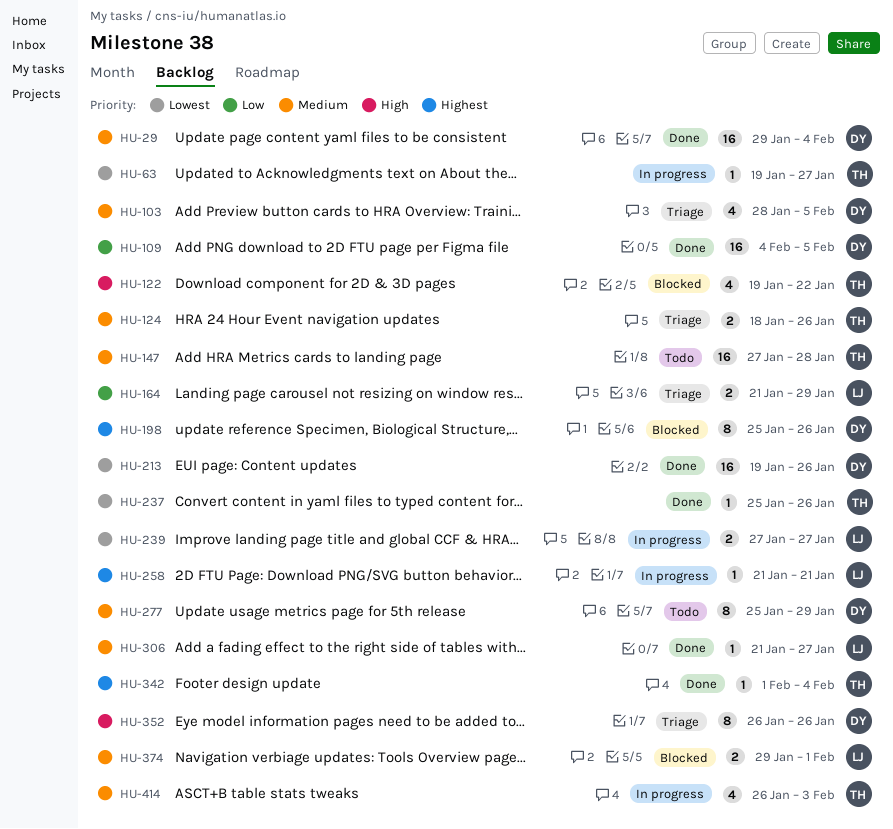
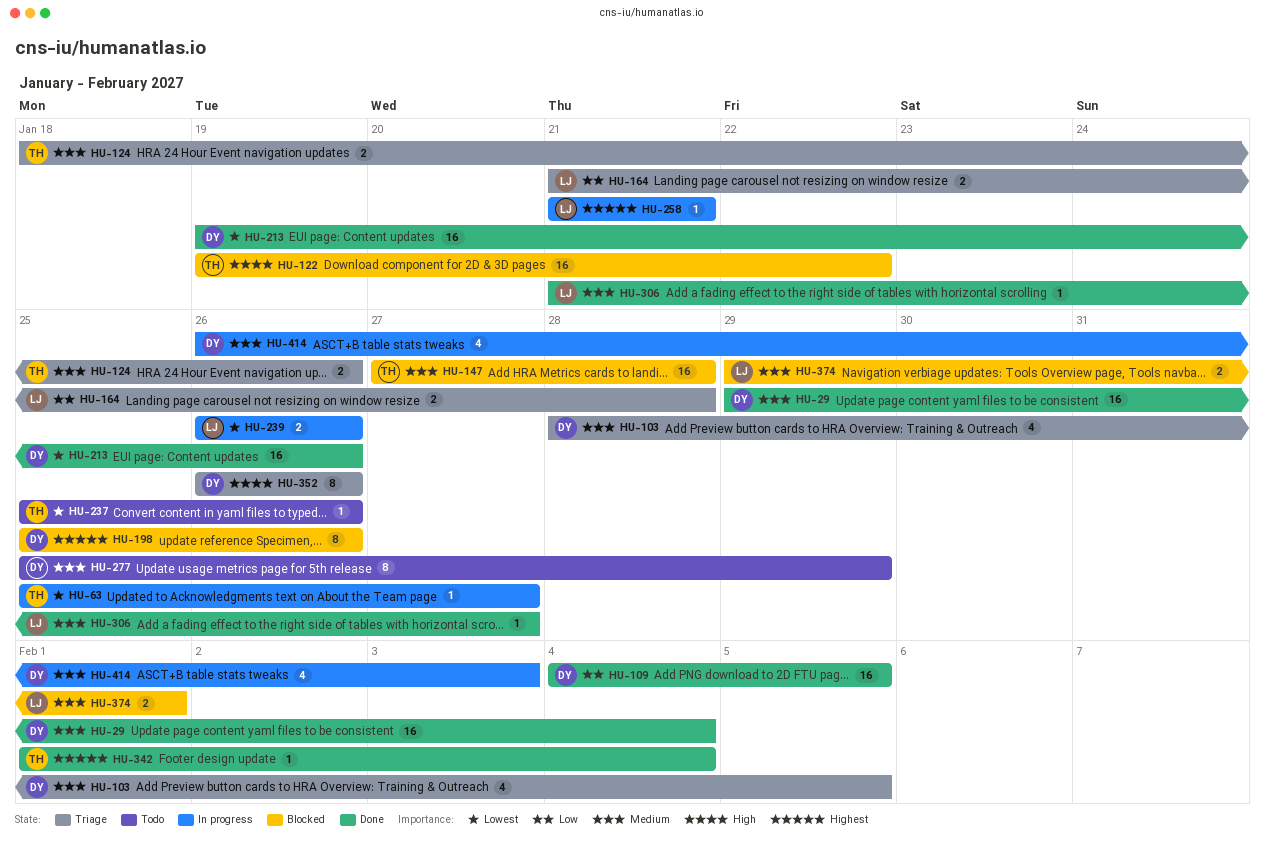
HU-63, start: Jan 19 -> Jan 25
HU-122, estimate: 4 -> 16
HU-147, status: Todo -> Blocked
HU-164, due: Jan 29 -> Jan 28
HU-237, status: Done -> Todo
HU-239, start: Jan 27 -> Jan 26
HU-239, due: Jan 27 -> Jan 26
HU-414, owner: TH -> DY

